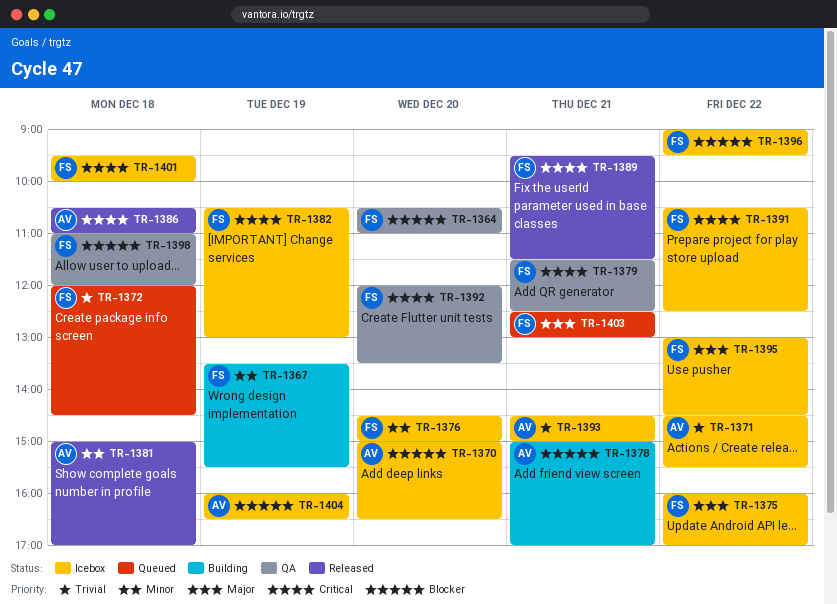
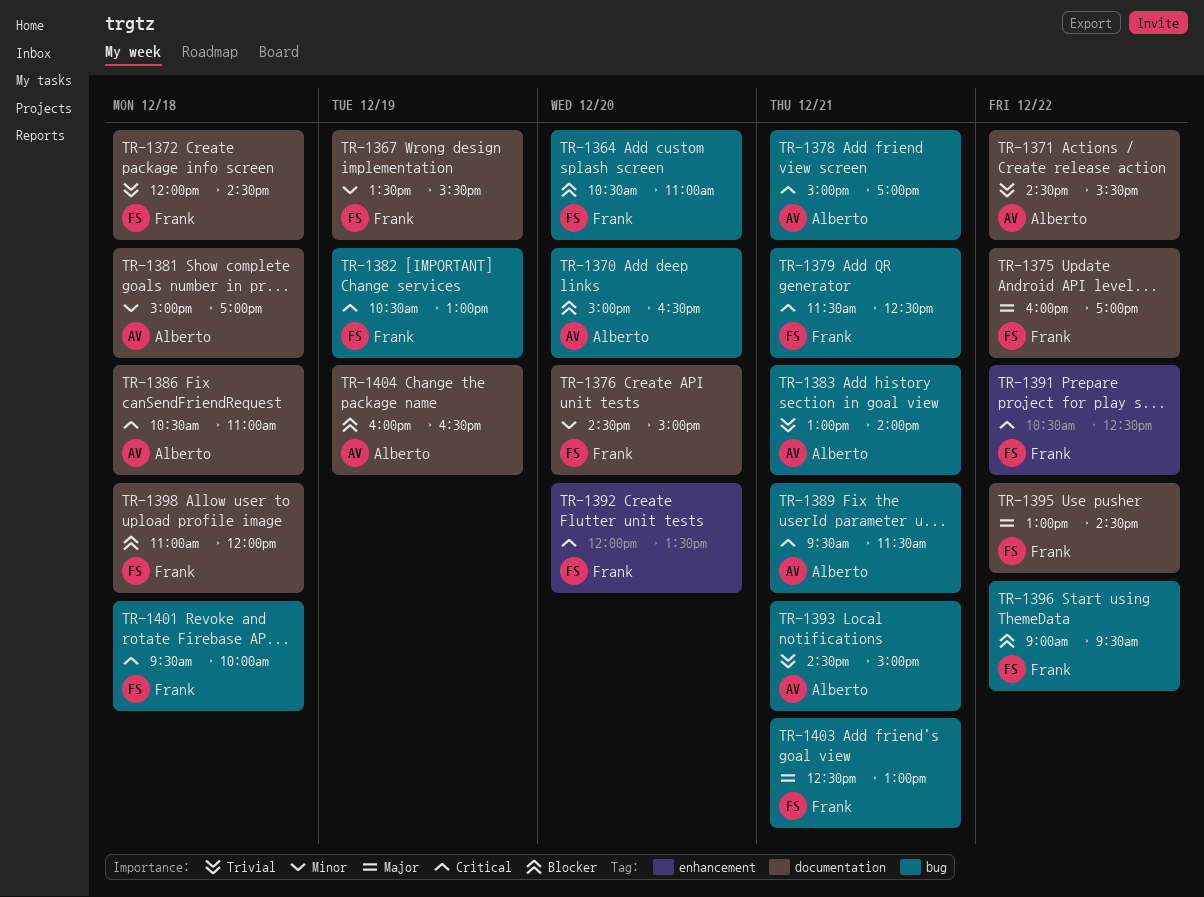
TR-1378, priority: Blocker -> Critical
TR-1383: none -> present
TR-1389, owner: Frank -> Alberto

